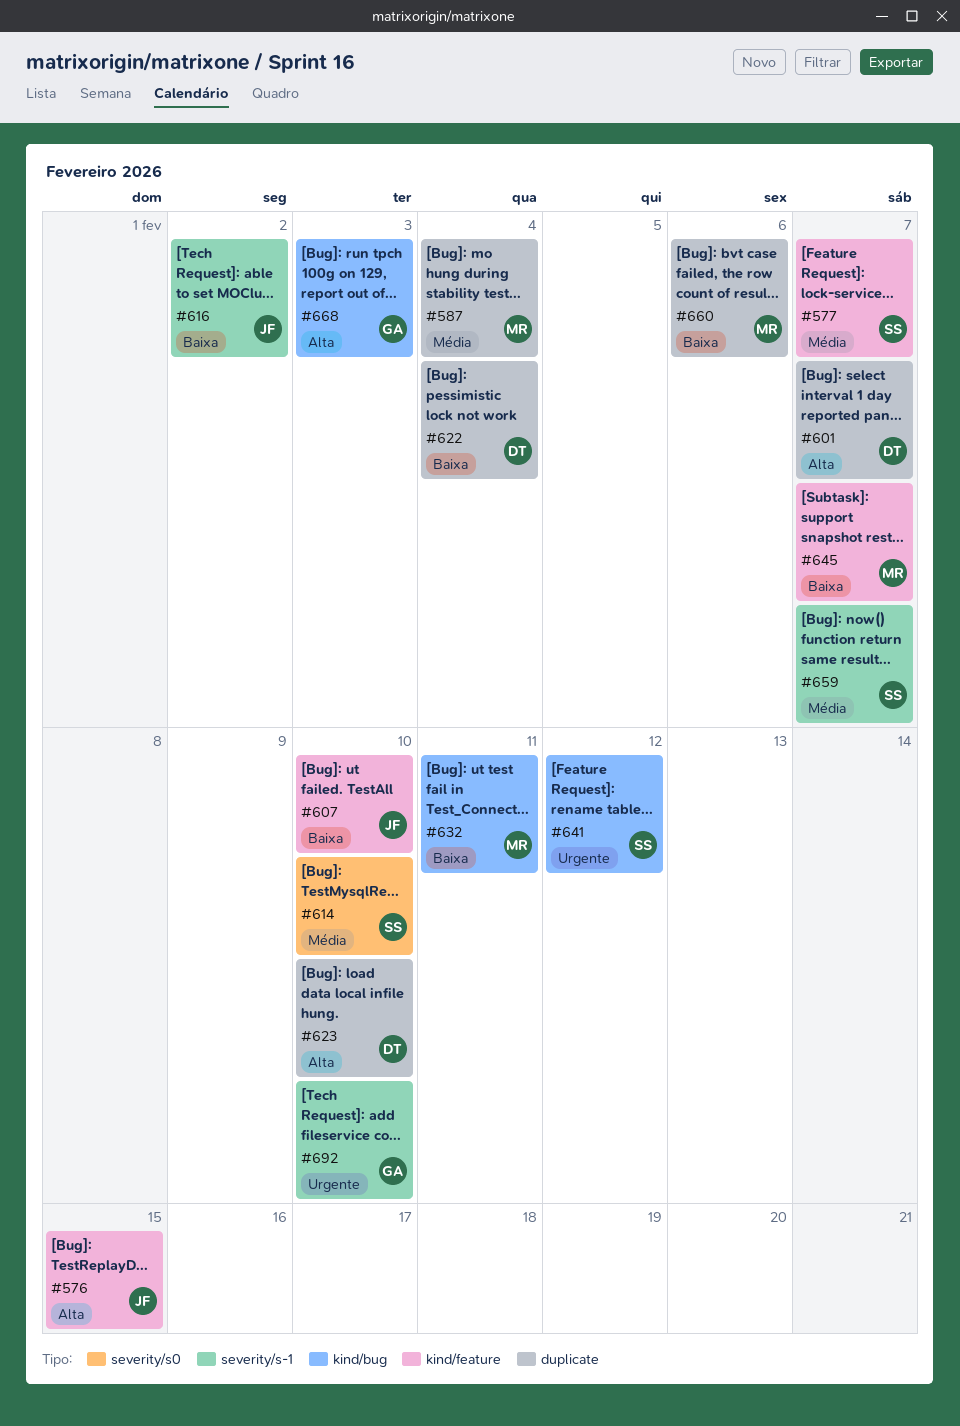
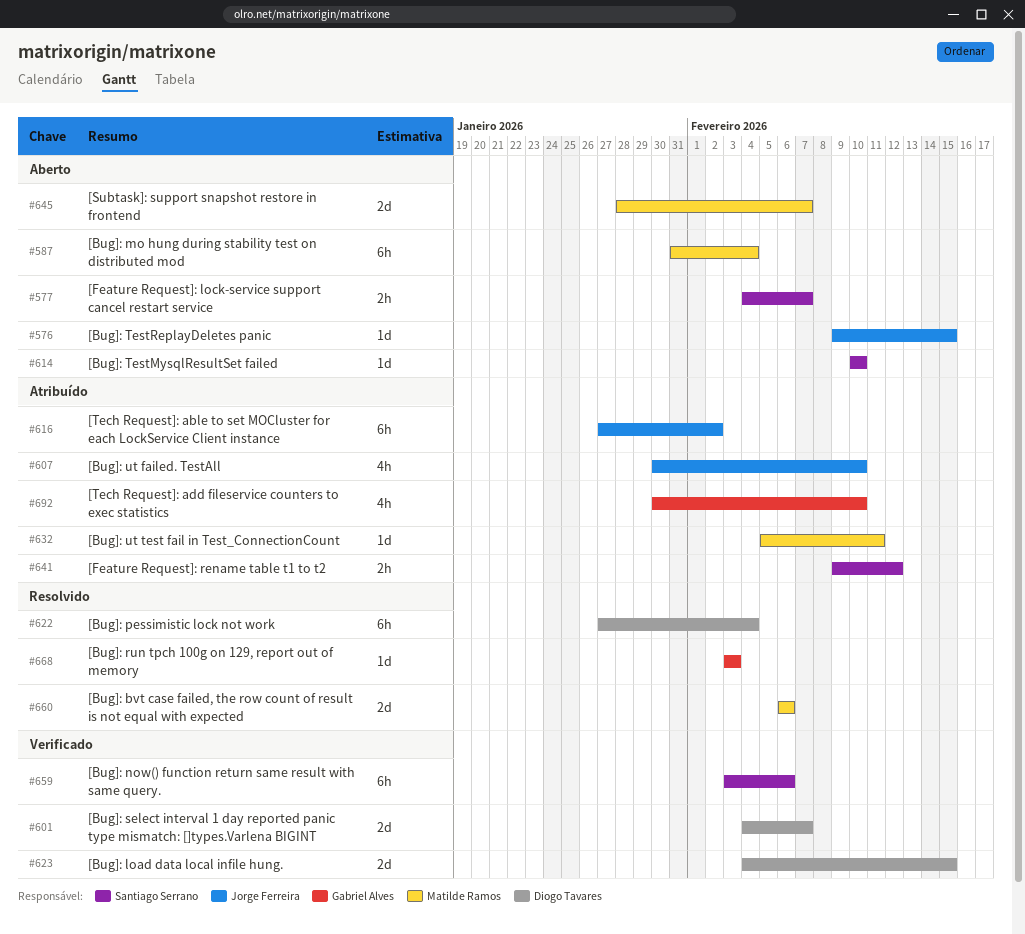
#623, due: Feb 10 -> Feb 15
#659, due: Feb 7 -> Feb 6

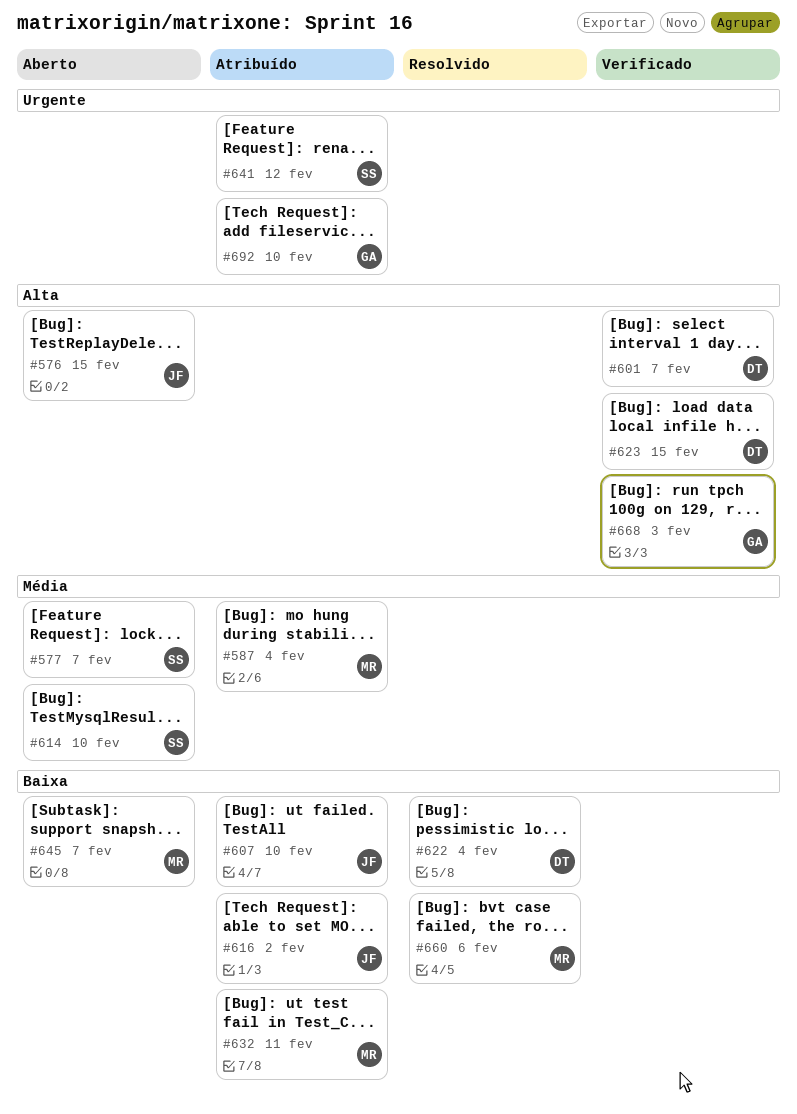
#587, status: Aberto -> Atribuído
#659: present -> none
#668, status: Resolvido -> Verificado

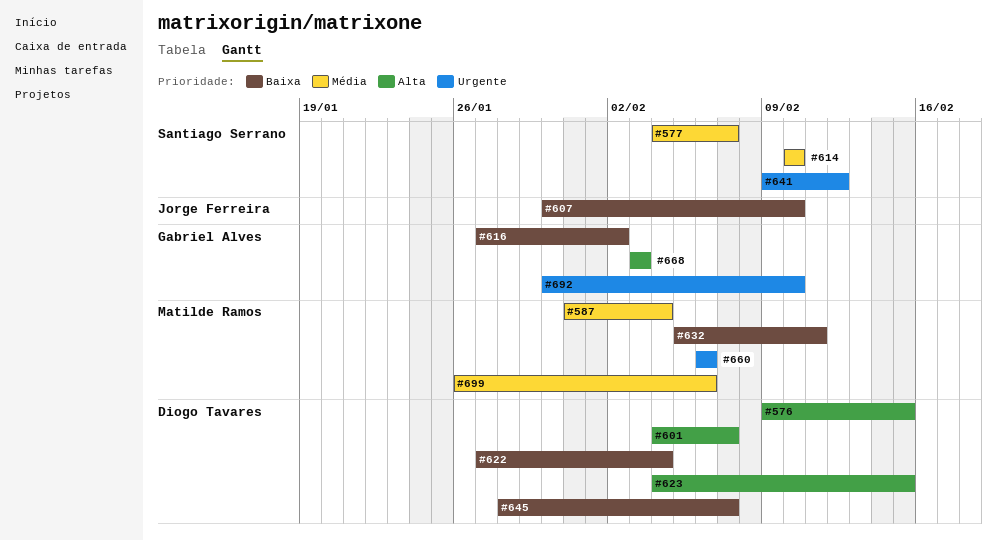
#576, owner: Jorge Ferreira -> Diogo Tavares
#616, owner: Jorge Ferreira -> Gabriel Alves
#645, owner: Matilde Ramos -> Diogo Tavares
#660, priority: Baixa -> Urgente
#699: none -> present

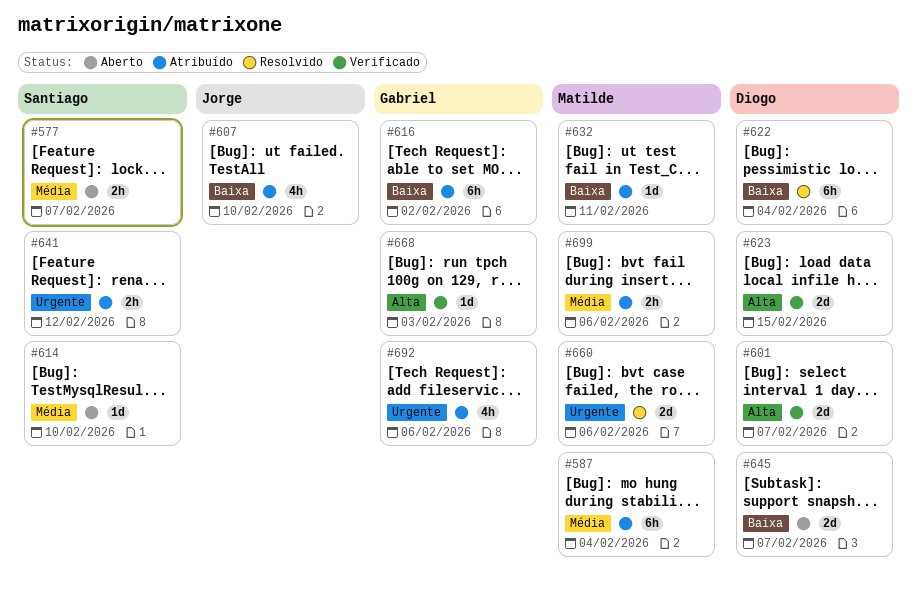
#576: present -> none
#692, due: Feb 10 -> Feb 6

